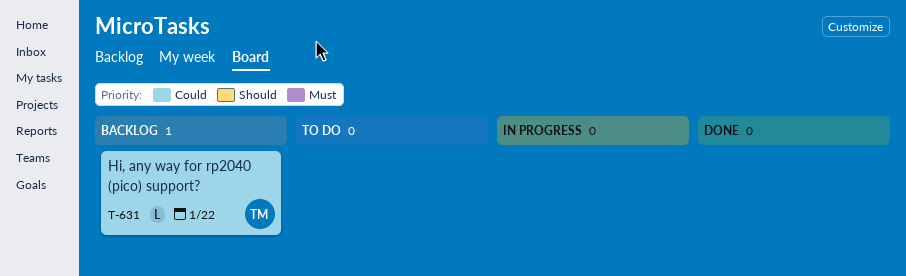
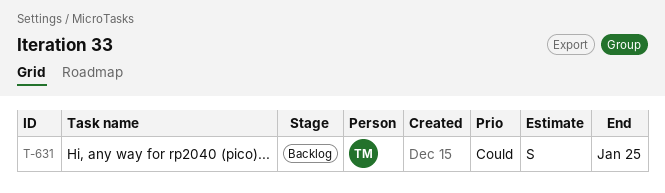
T-631, estimate: L -> S
T-631, due: Jan 22 -> Jan 25

